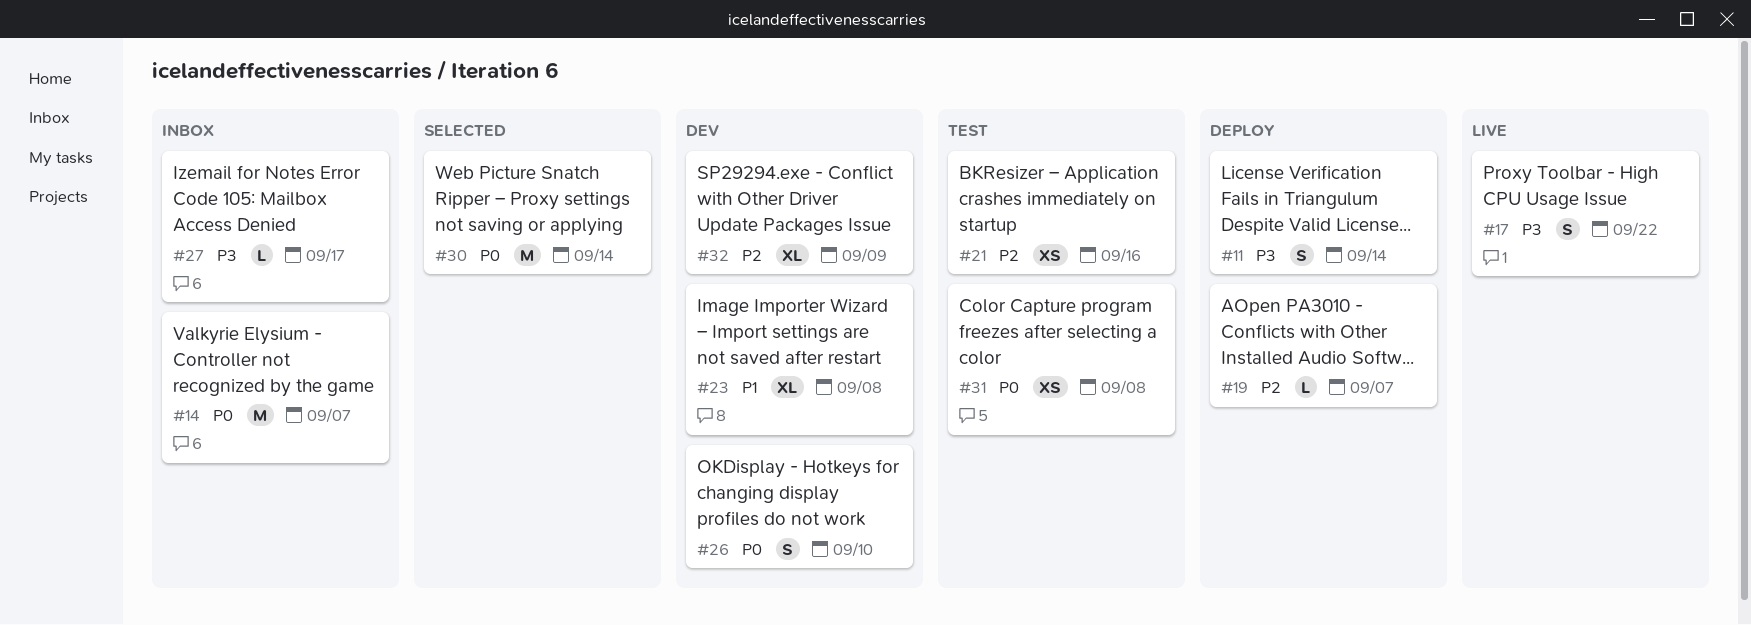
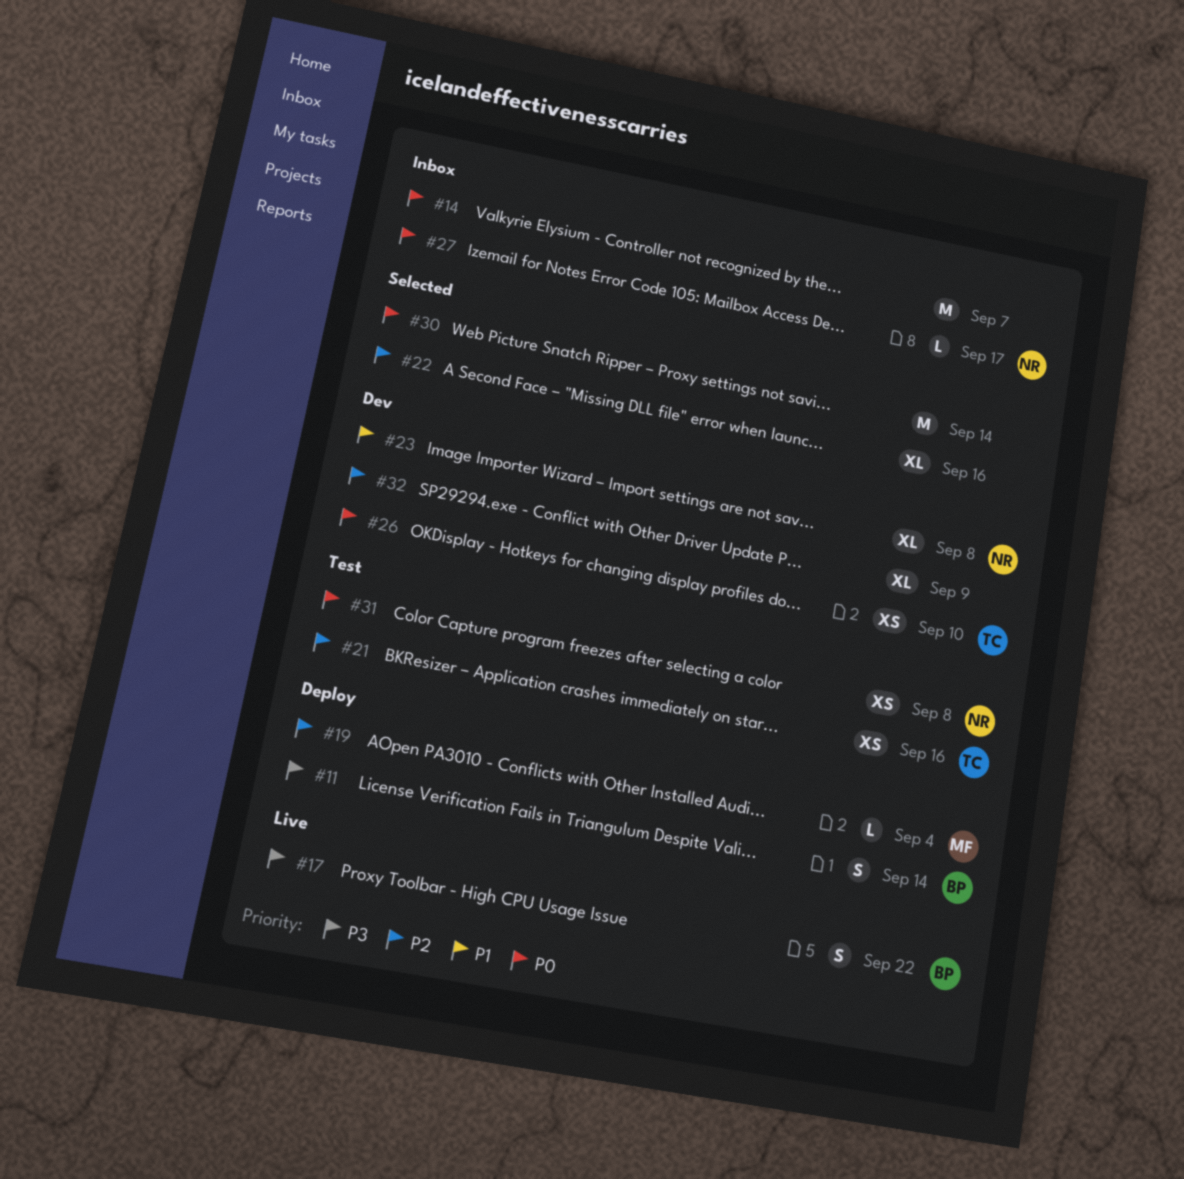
#19, due: Sep 7 -> Sep 4
#22: none -> present
#26, estimate: S -> XS
#27, priority: P3 -> P0

